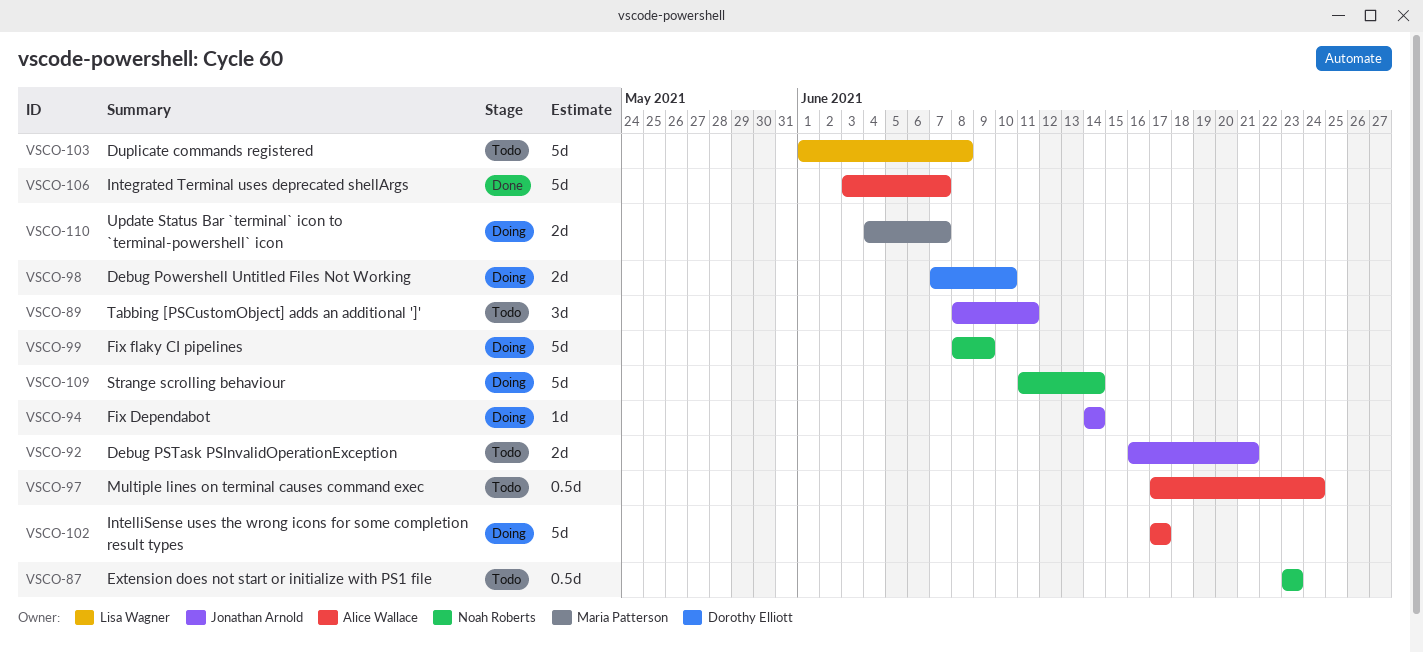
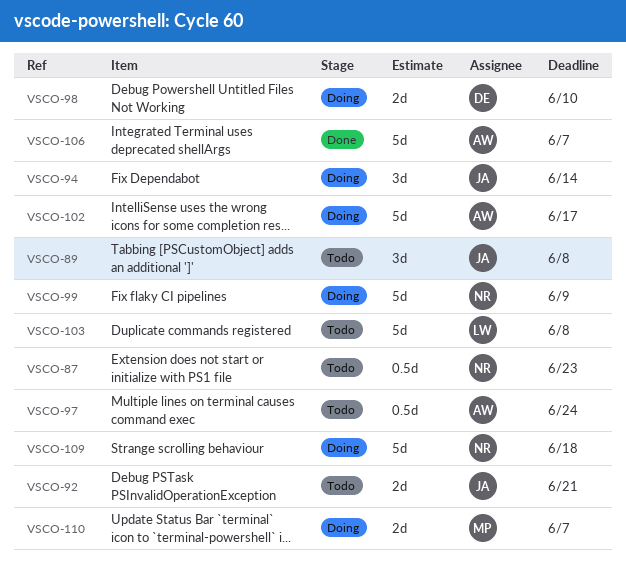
VSCO-89, due: Jun 11 -> Jun 8
VSCO-94, estimate: 1d -> 3d
VSCO-109, due: Jun 14 -> Jun 18

